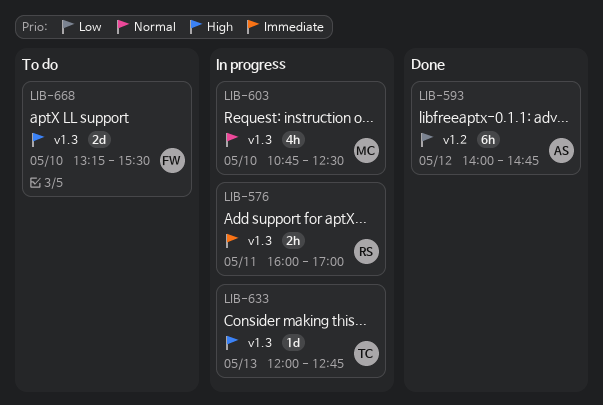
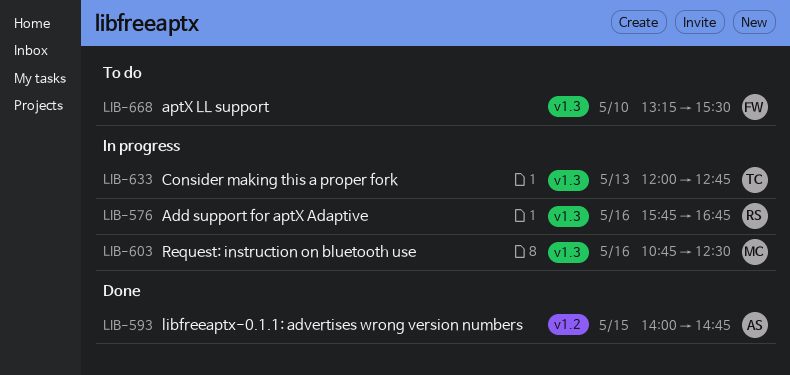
LIB-576, day: May 11 -> May 16
LIB-576, begins: 16:00 -> 15:45
LIB-576, ends: 17:00 -> 16:45
LIB-593, day: May 12 -> May 15
LIB-603, day: May 10 -> May 16

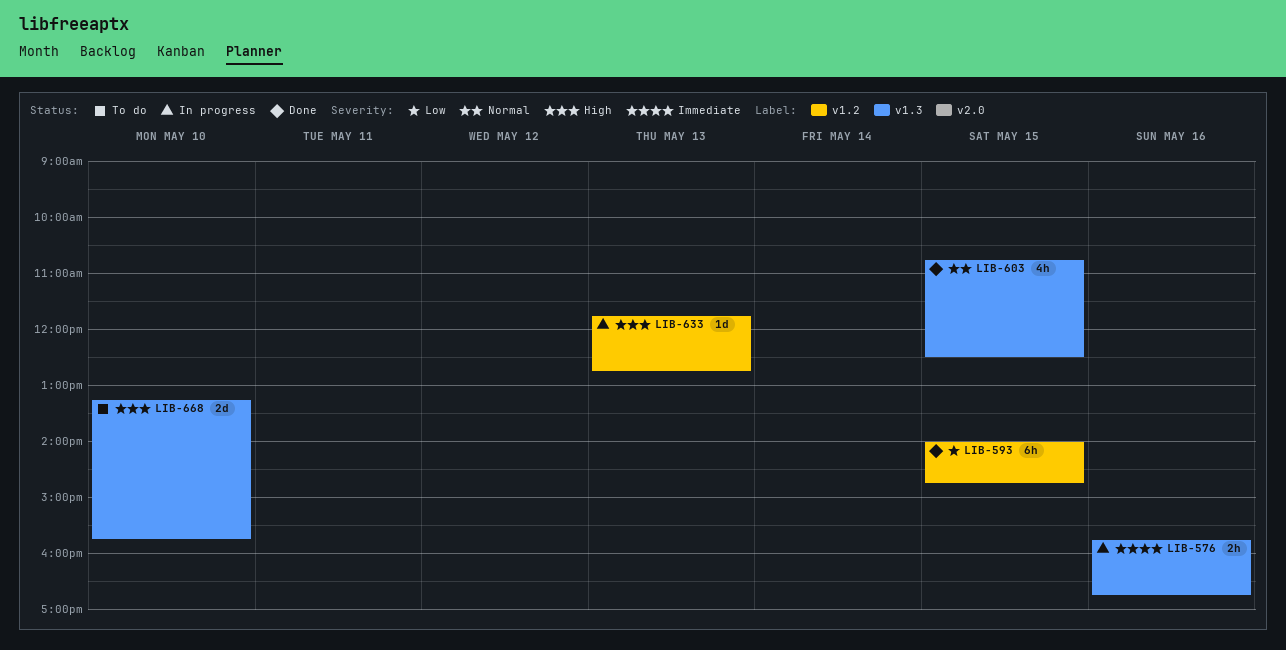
LIB-603, status: In progress -> Done
LIB-603, day: May 16 -> May 15
LIB-633, label: v1.3 -> v1.2
LIB-633, begins: 12:00 -> 11:45
LIB-668, ends: 15:30 -> 15:45

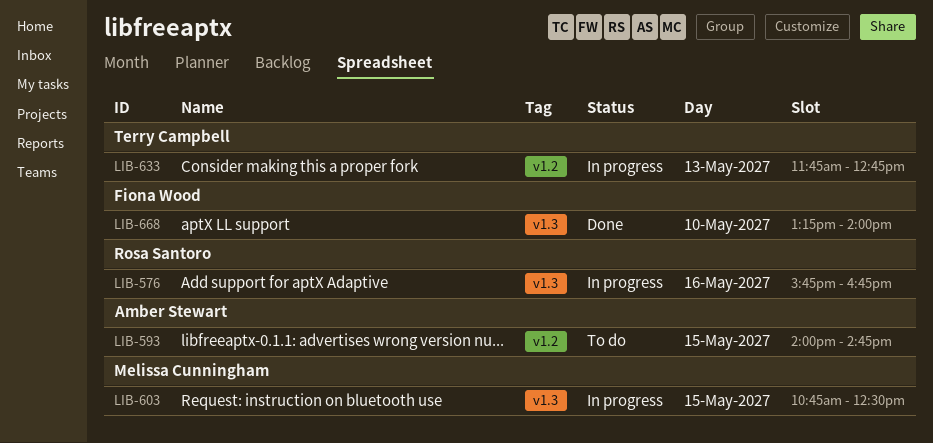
LIB-593, status: Done -> To do
LIB-603, status: Done -> In progress
LIB-668, status: To do -> Done
LIB-668, ends: 15:45 -> 14:00

